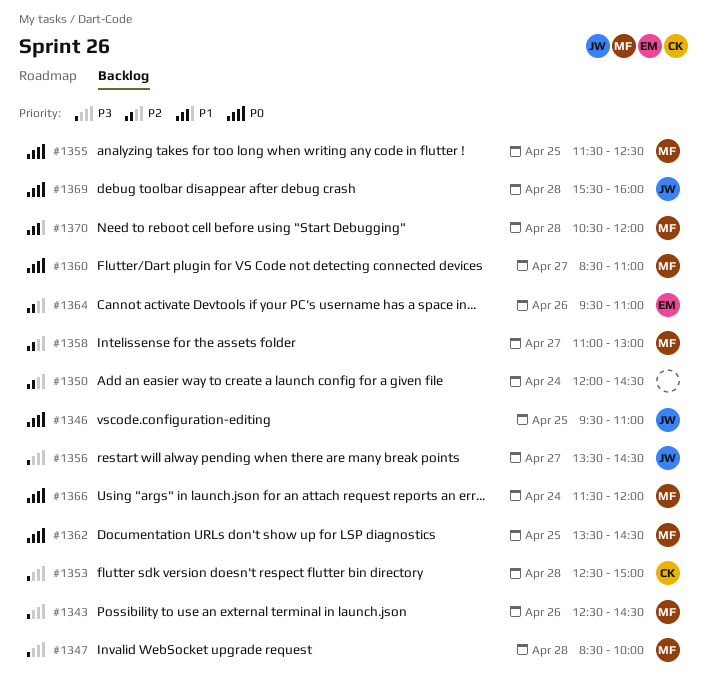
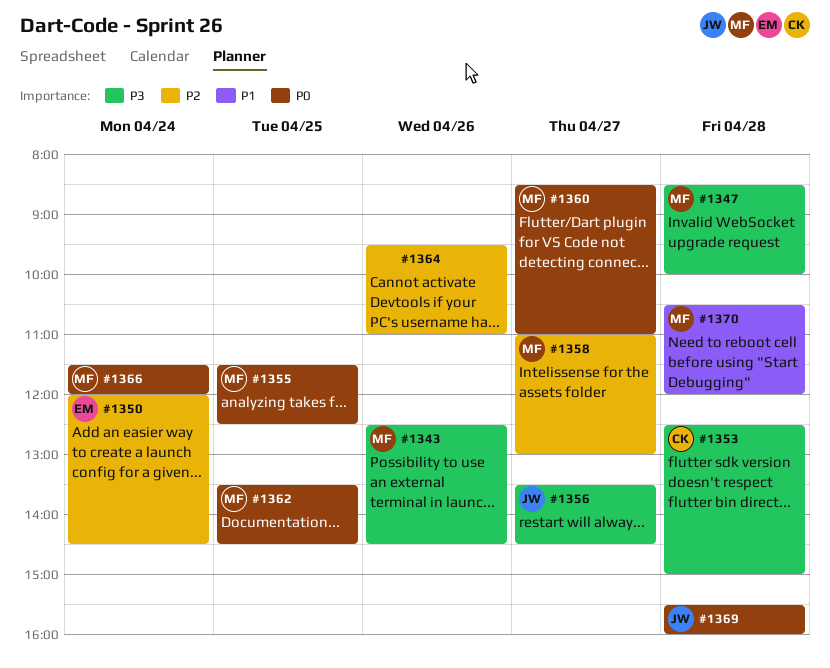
#1346: present -> none
#1350, owner: none -> EM
#1364, owner: EM -> none

